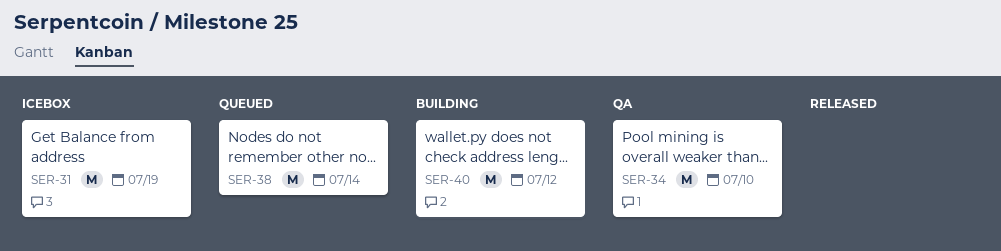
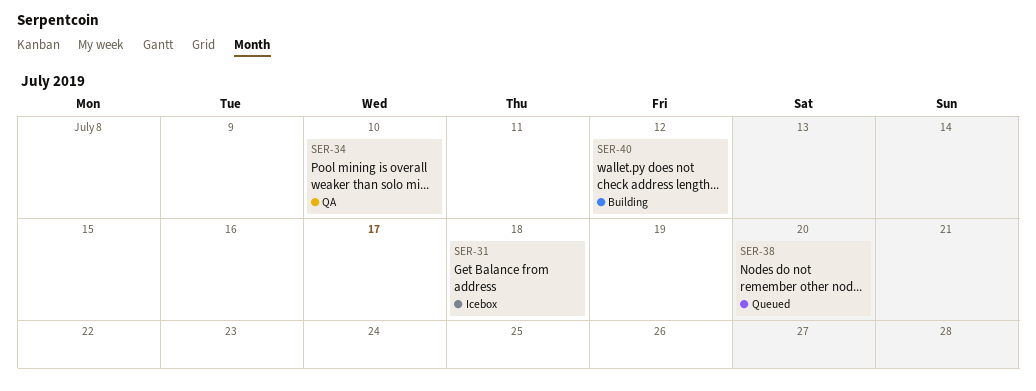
SER-31, due: Jul 19 -> Jul 18
SER-38, due: Jul 14 -> Jul 20

